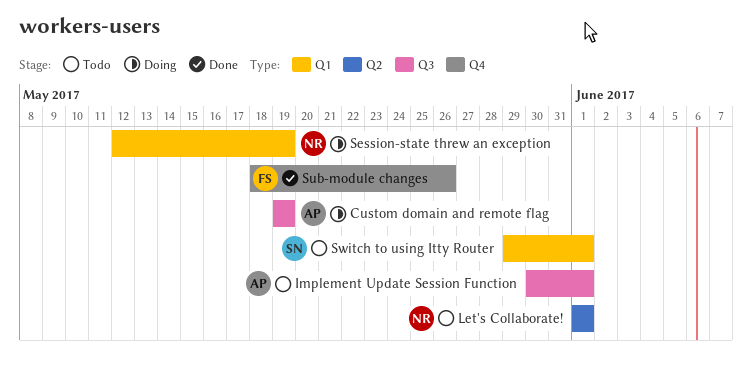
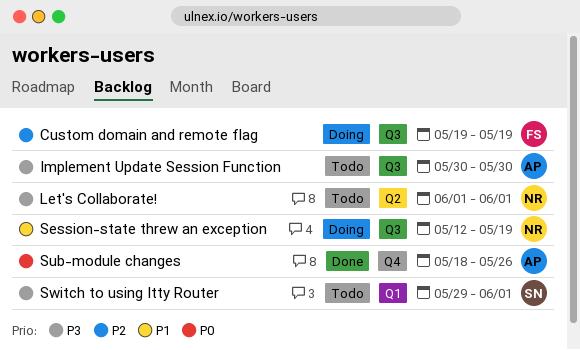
Custom domain and remote flag, owner: AP -> FS
Implement Update Session Function, due: Jun 1 -> May 30
Session-state threw an exception, label: Q1 -> Q3
Sub-module changes, owner: FS -> AP

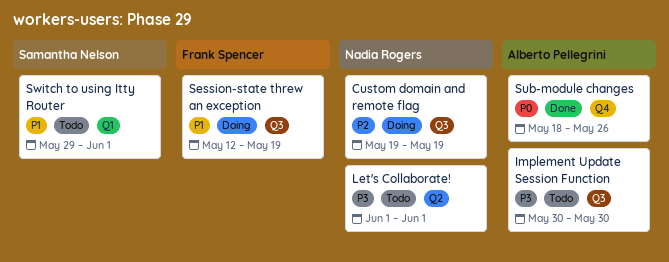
Custom domain and remote flag, owner: Frank Spencer -> Nadia Rogers
Session-state threw an exception, owner: Nadia Rogers -> Frank Spencer
Switch to using Itty Router, priority: P3 -> P1

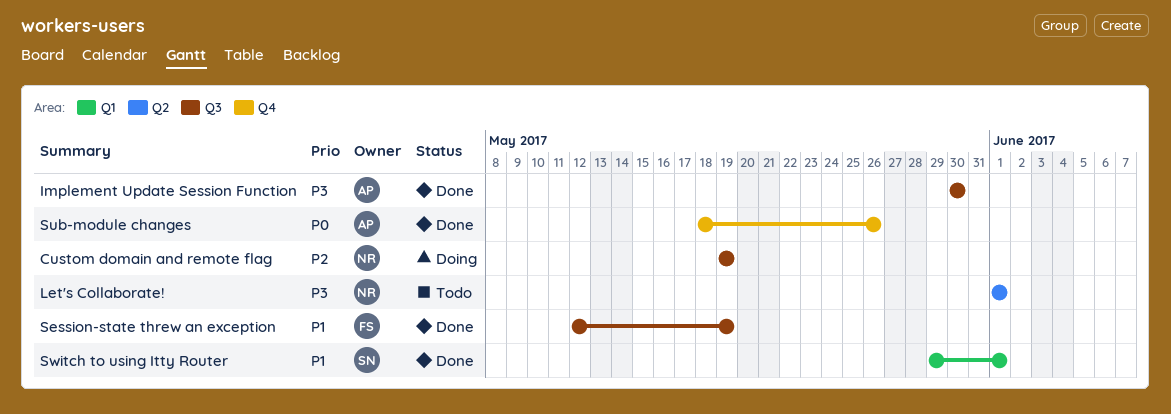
Implement Update Session Function, status: Todo -> Done
Session-state threw an exception, status: Doing -> Done
Switch to using Itty Router, status: Todo -> Done

